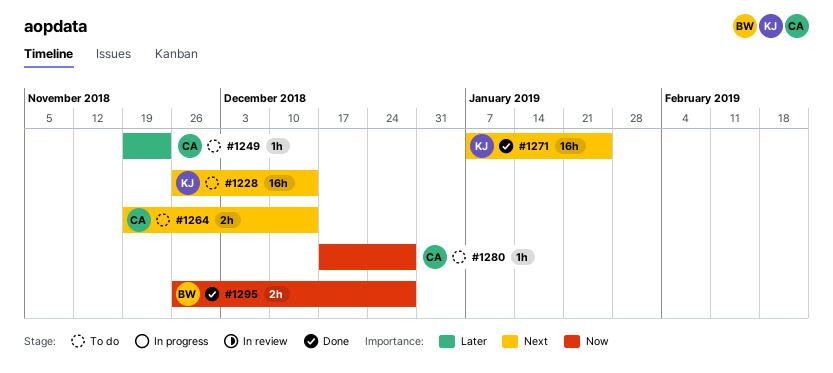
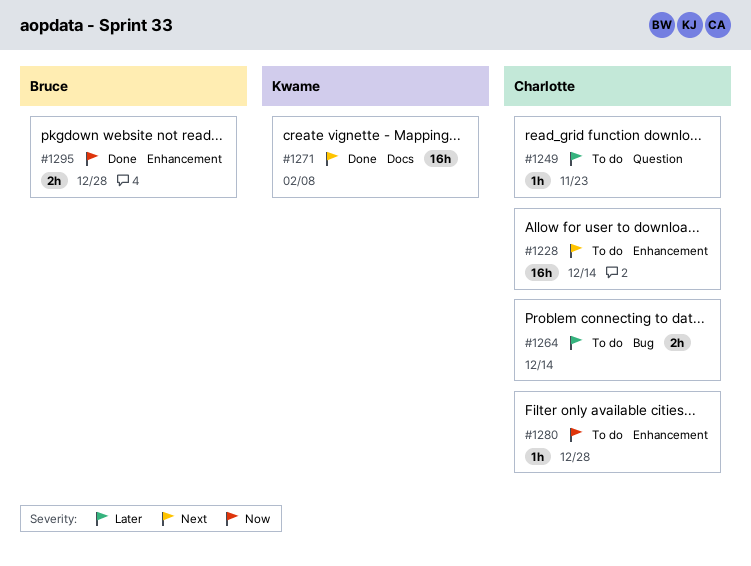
#1228, owner: Kwame -> Charlotte
#1264, priority: Next -> Later
#1271, due: Jan 25 -> Feb 8

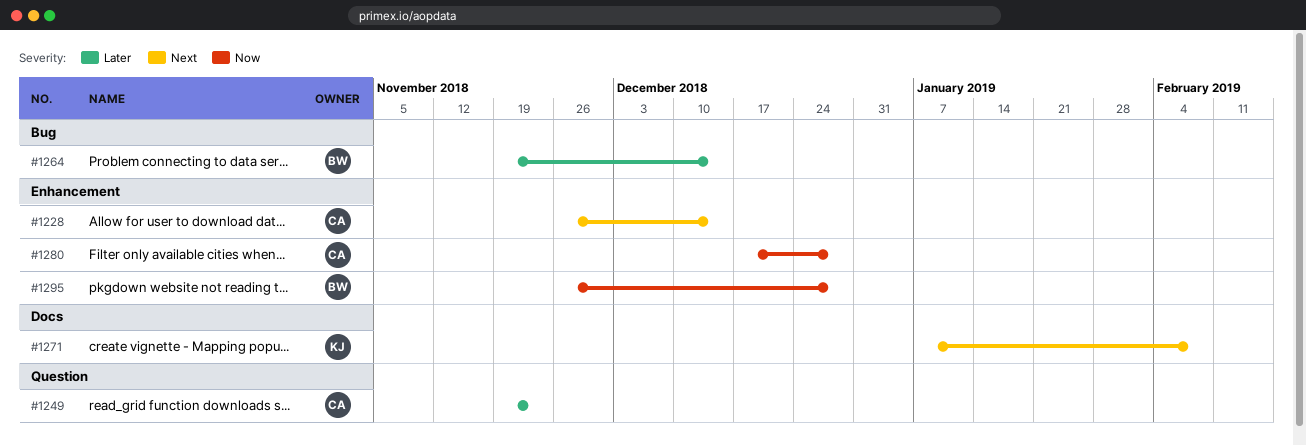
#1264, owner: Charlotte -> Bruce

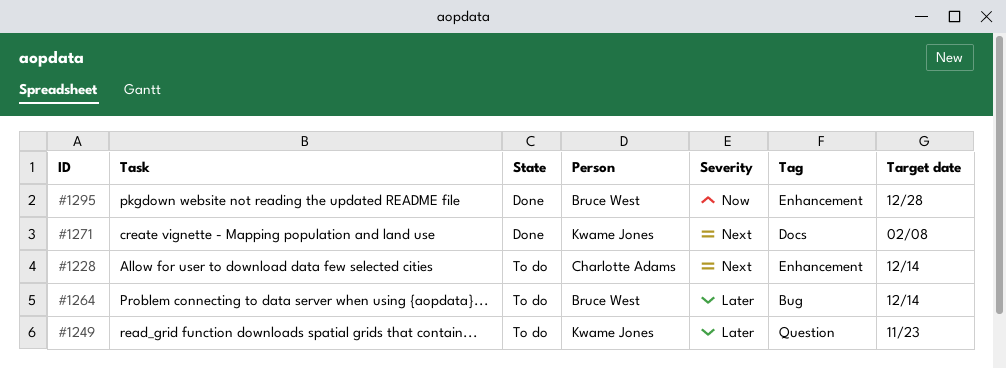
#1249, owner: Charlotte Adams -> Kwame Jones
#1280: present -> none

